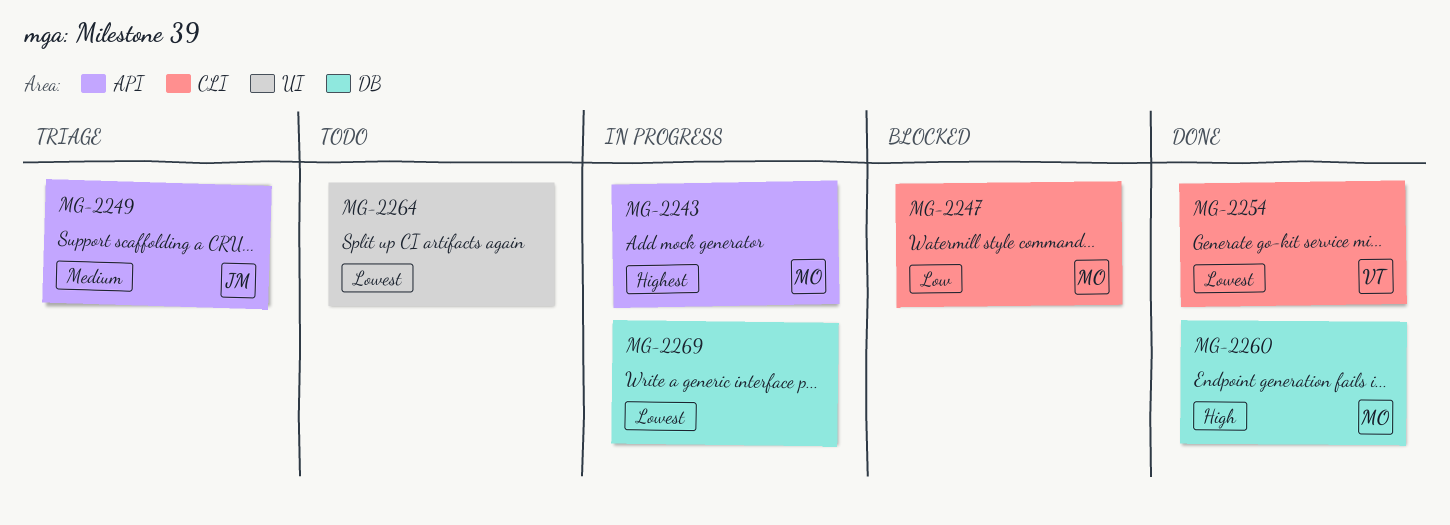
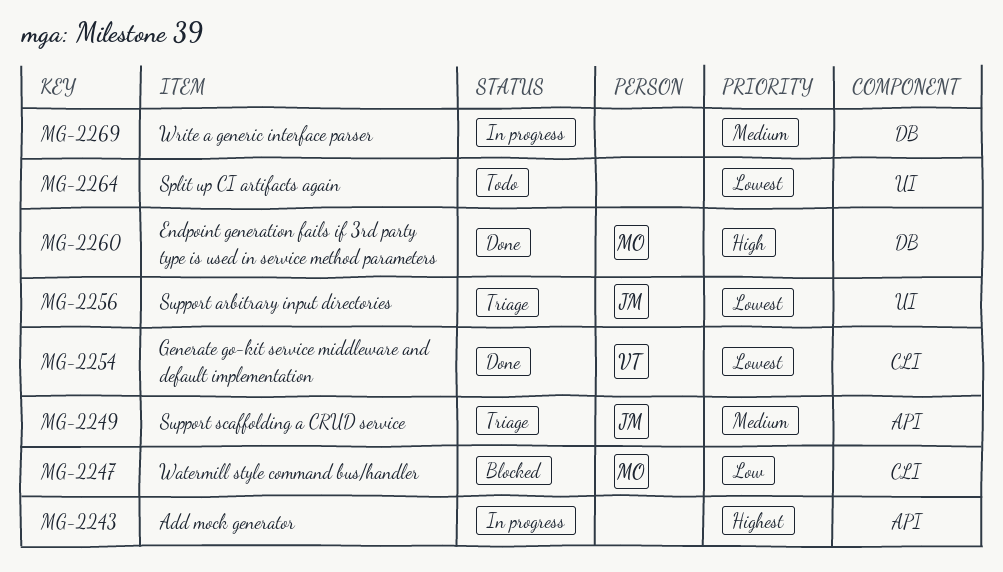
MG-2243, owner: MO -> none
MG-2256: none -> present
MG-2269, priority: Lowest -> Medium

